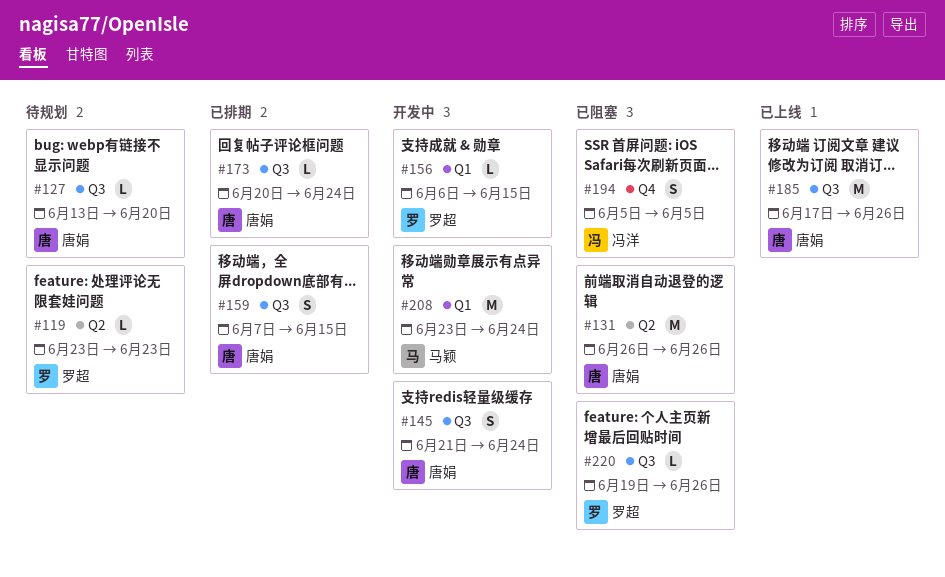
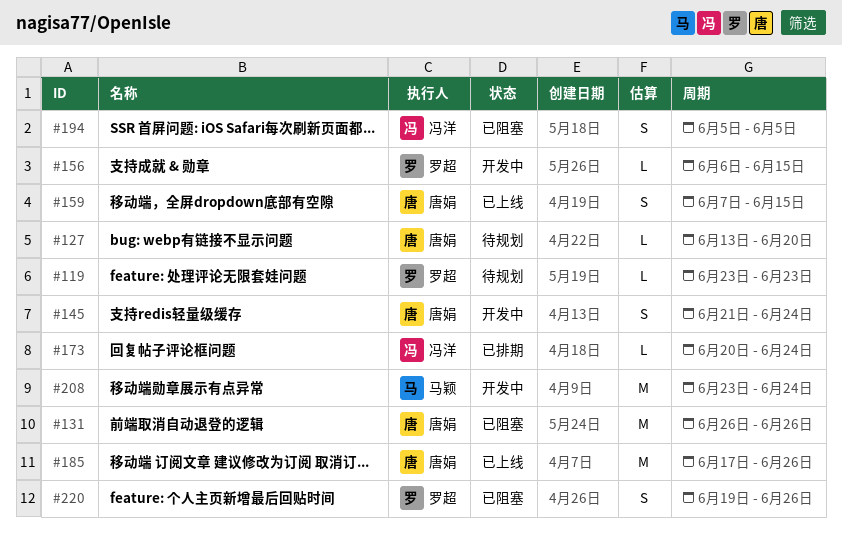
#159, status: 已排期 -> 已上线
#173, owner: 唐娟 -> 冯洋
#220, estimate: L -> S

